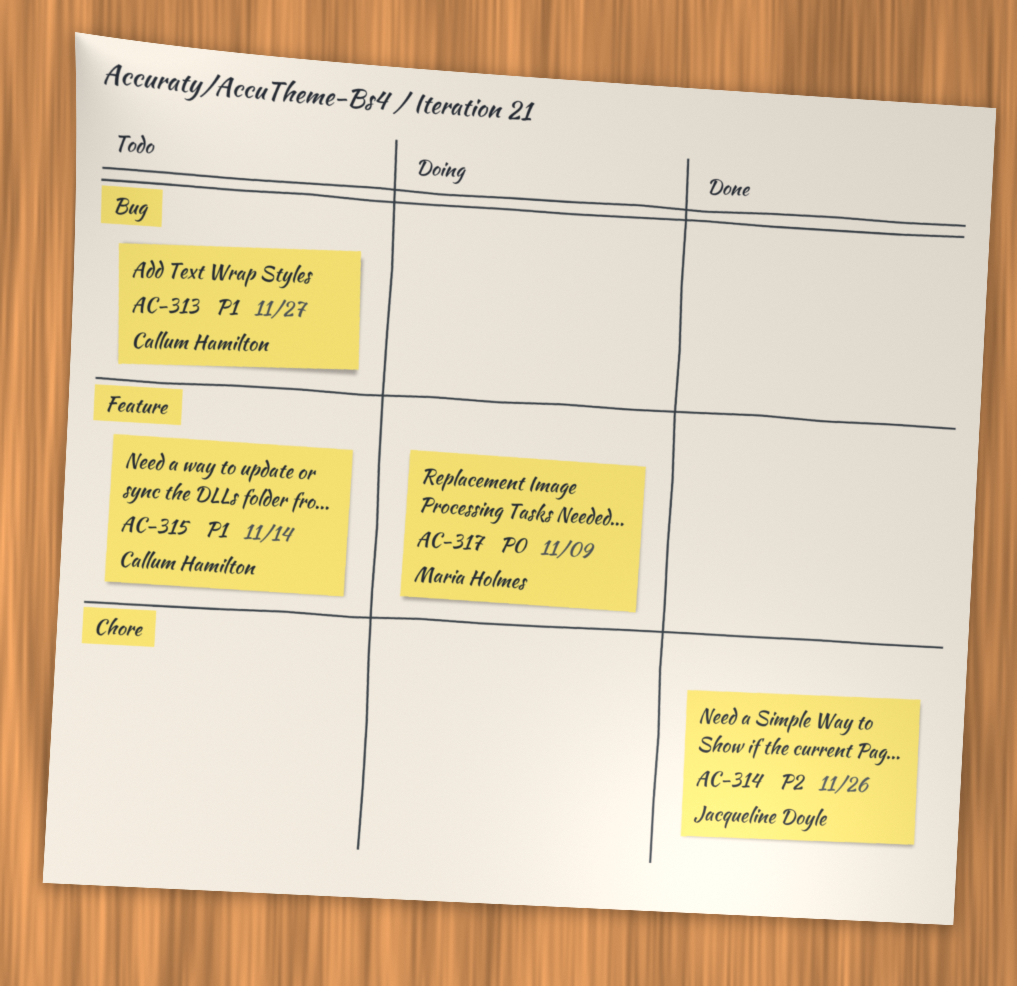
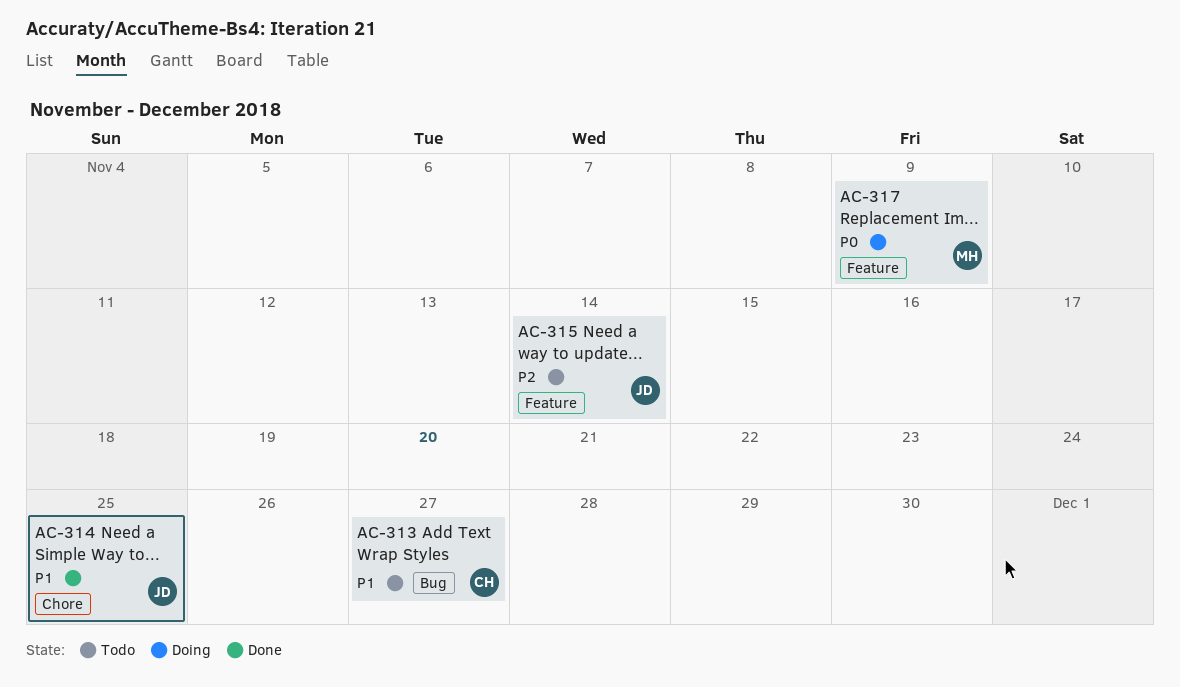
AC-314, priority: P2 -> P1
AC-314, due: Nov 26 -> Nov 25
AC-315, owner: Callum Hamilton -> Jacqueline Doyle
AC-315, priority: P1 -> P2

